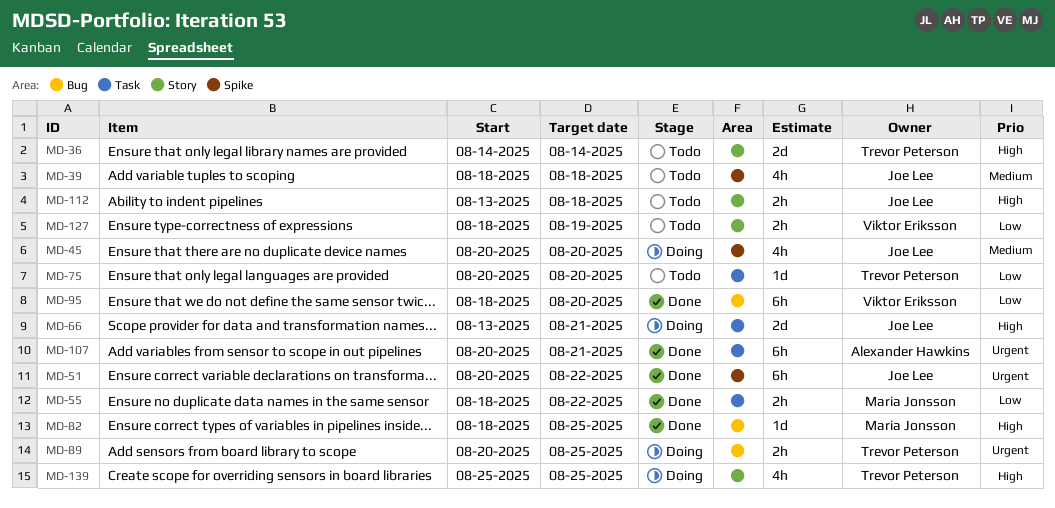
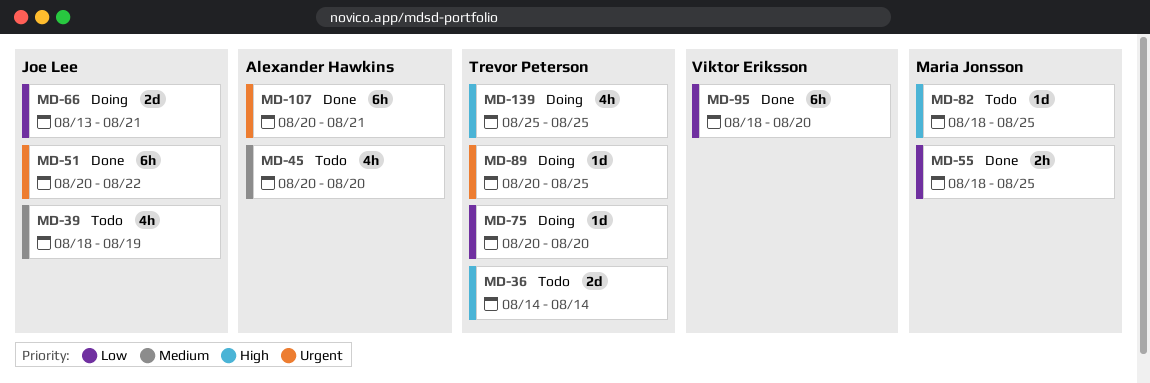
MD-39, due: Aug 18 -> Aug 19
MD-45, status: Doing -> Todo
MD-45, owner: Joe Lee -> Alexander Hawkins
MD-55, due: Aug 22 -> Aug 25
MD-66, priority: High -> Low
MD-75, status: Todo -> Doing
MD-82, status: Done -> Todo
MD-89, estimate: 2h -> 1d
MD-112: present -> none
MD-127: present -> none

